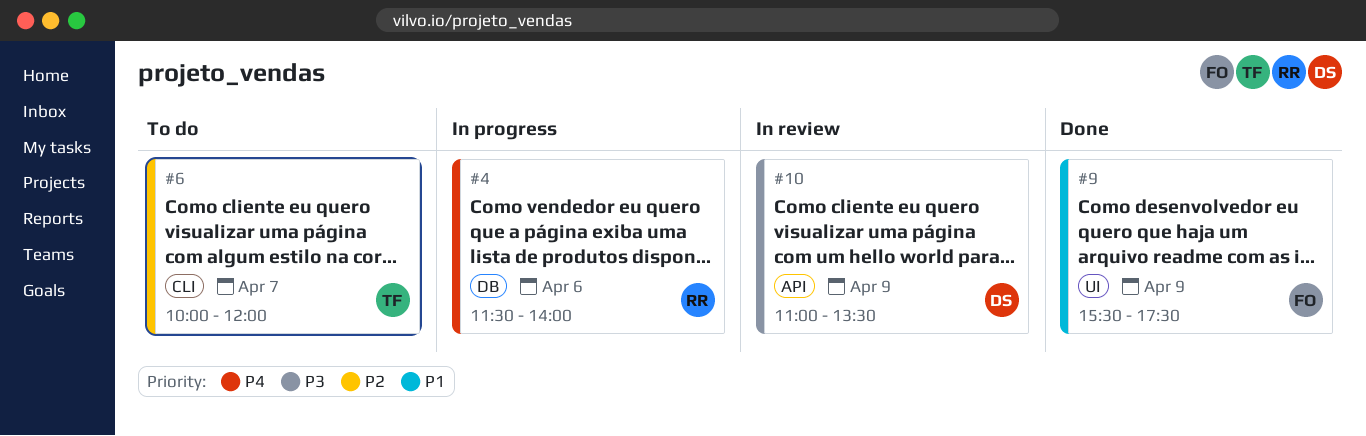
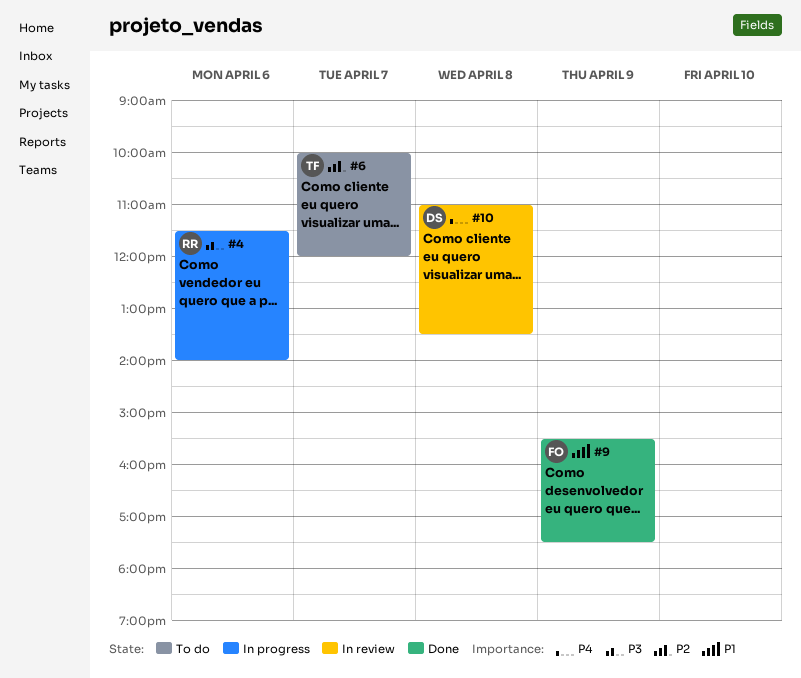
#4, priority: P4 -> P3
#10, priority: P3 -> P4
#10, day: Apr 9 -> Apr 8

